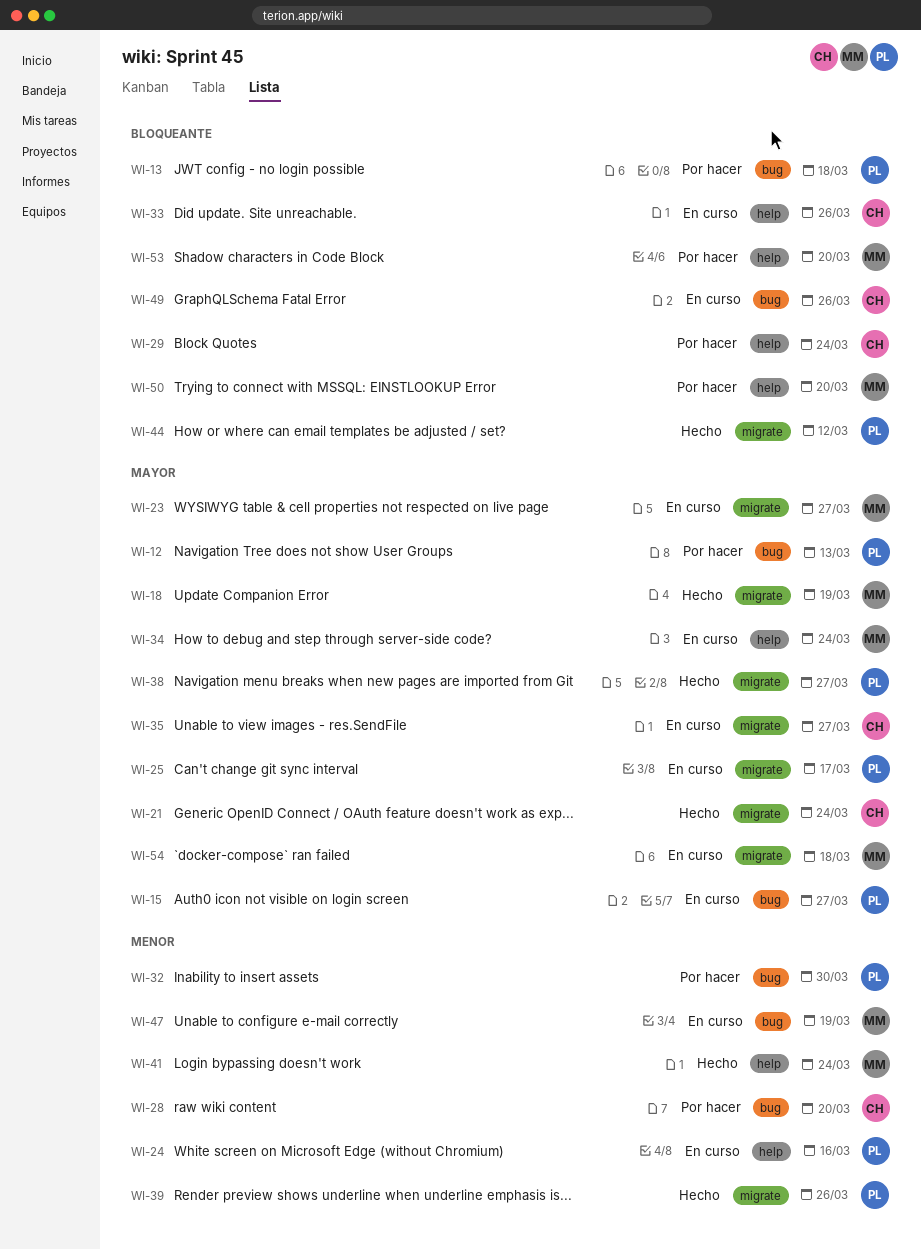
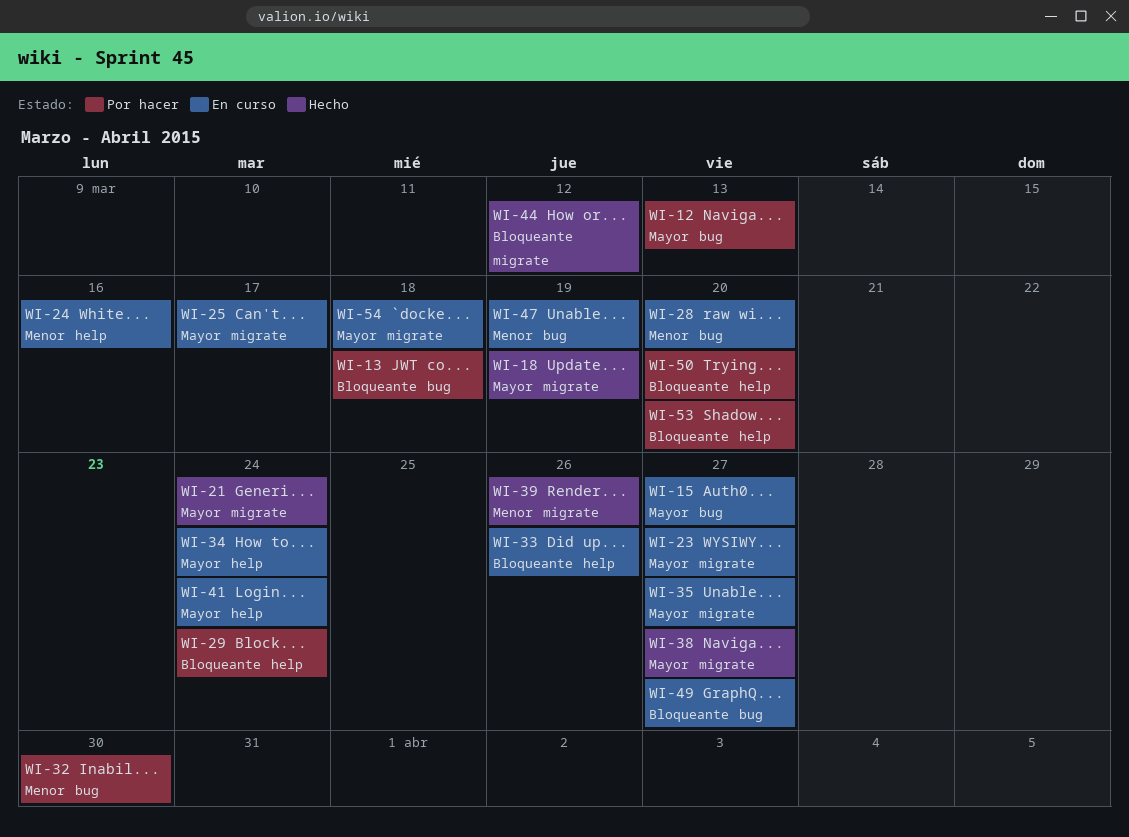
WI-28, status: Por hacer -> En curso
WI-41, status: Hecho -> En curso
WI-41, priority: Menor -> Mayor
WI-49, due: Mar 26 -> Mar 27

